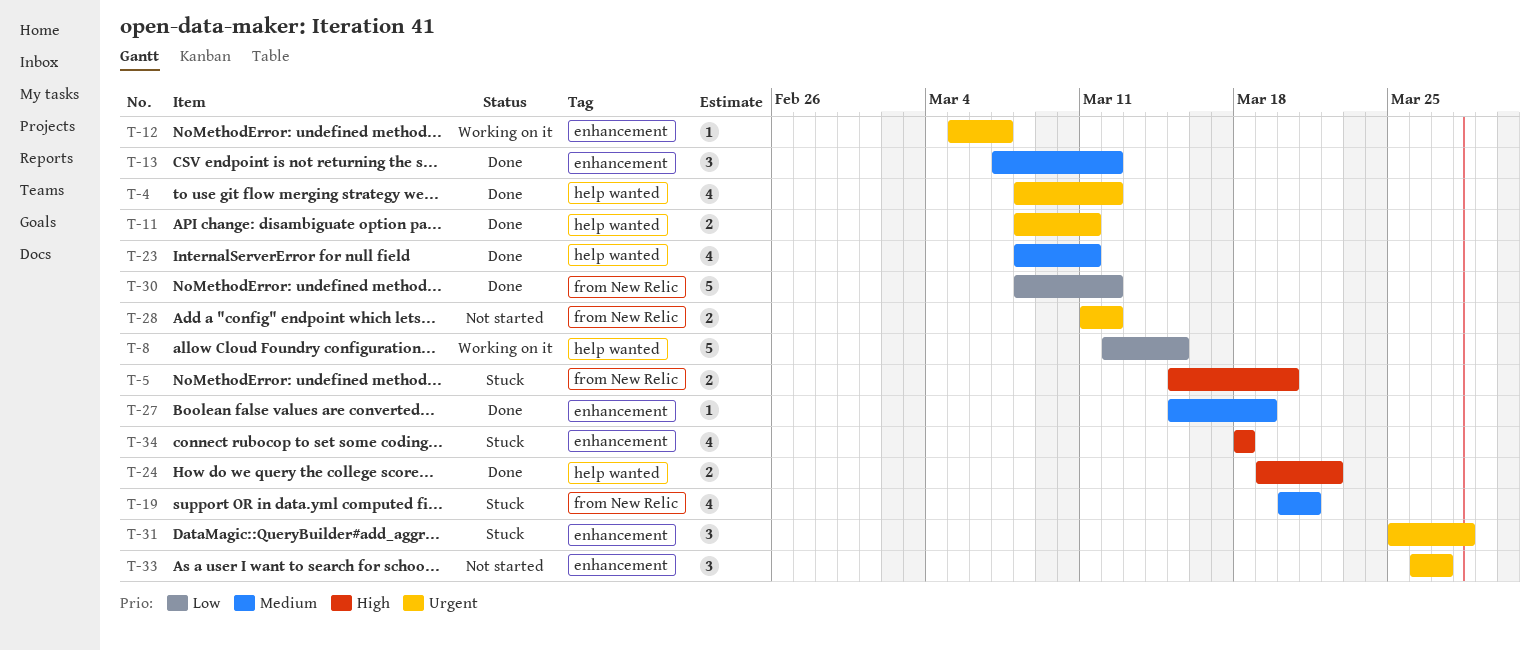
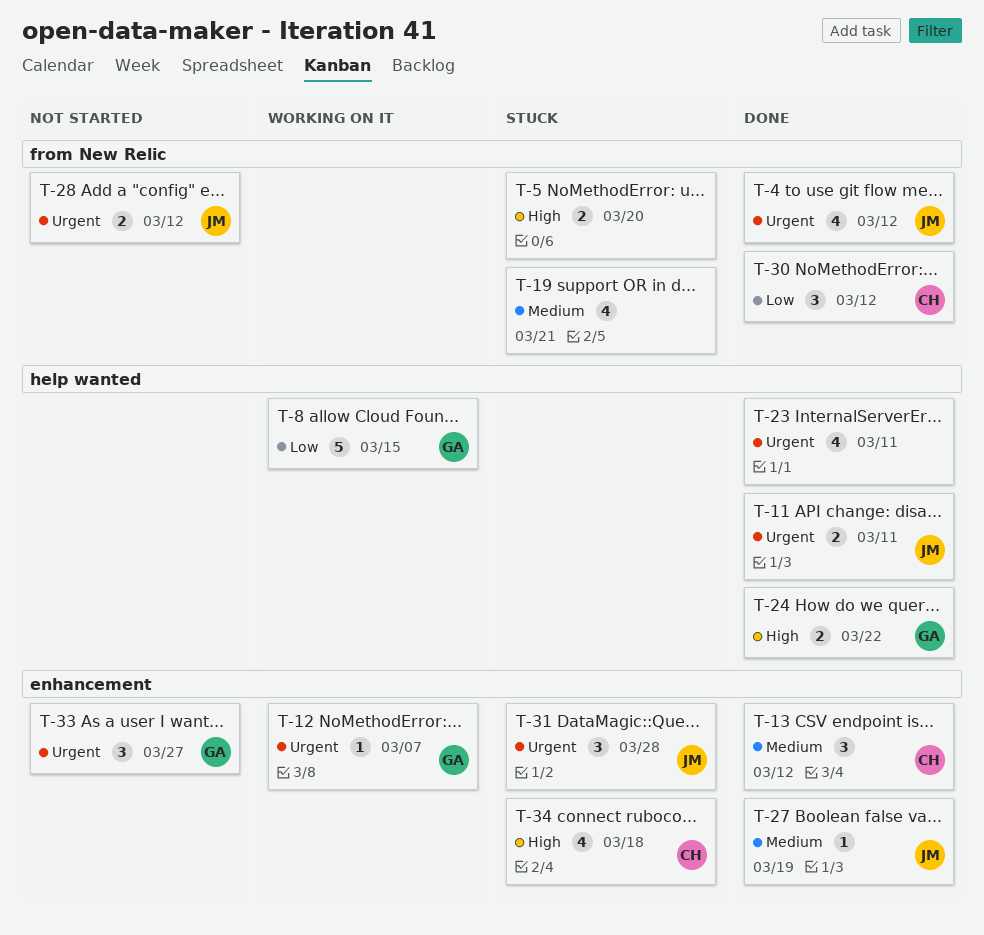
T-4, label: help wanted -> from New Relic
T-23, priority: Medium -> Urgent
T-30, estimate: 5 -> 3

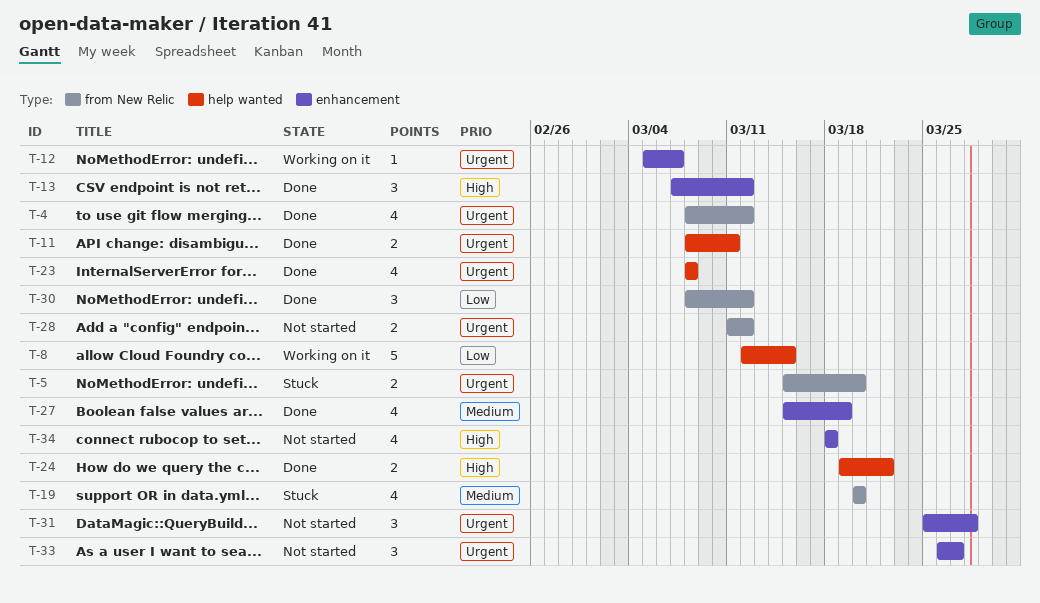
T-5, priority: High -> Urgent
T-13, priority: Medium -> High
T-19, due: Mar 21 -> Mar 20
T-23, due: Mar 11 -> Mar 8
T-27, estimate: 1 -> 4
T-31, status: Stuck -> Not started
T-34, status: Stuck -> Not started

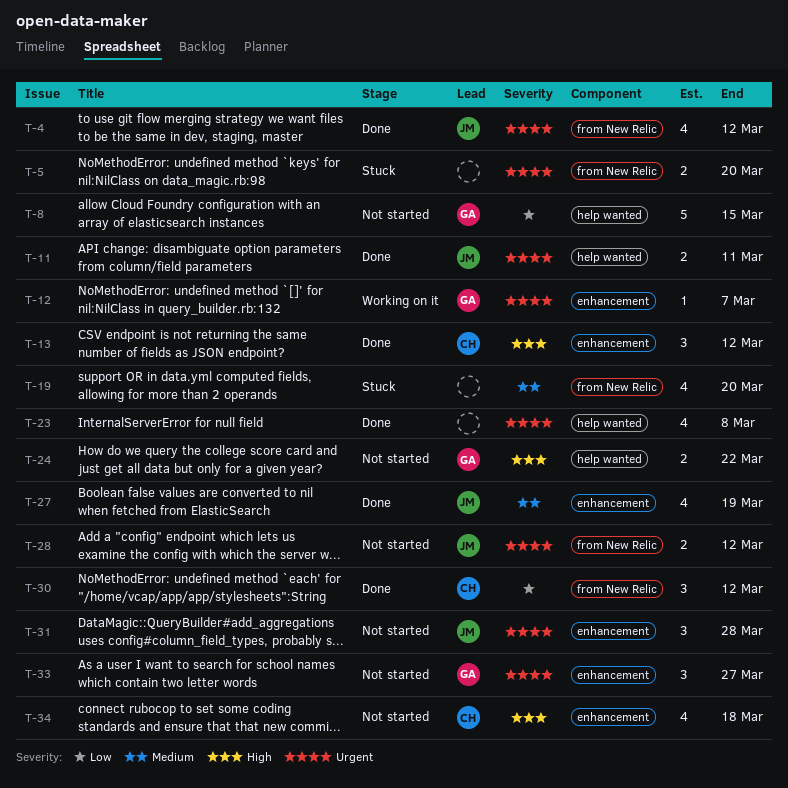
T-8, status: Working on it -> Not started
T-24, status: Done -> Not started

